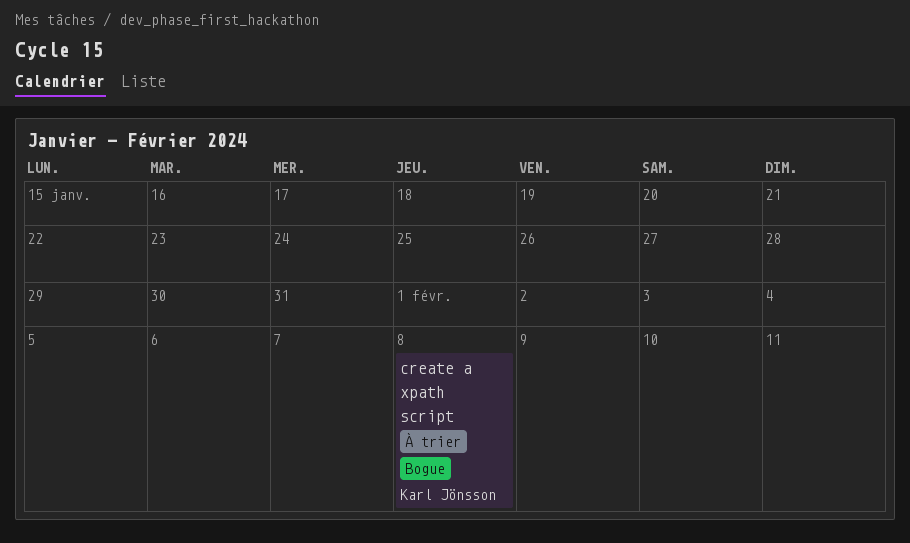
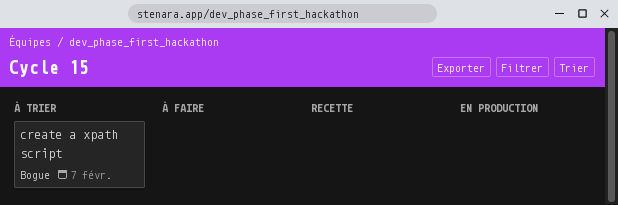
create a xpath script, due: Feb 8 -> Feb 7

